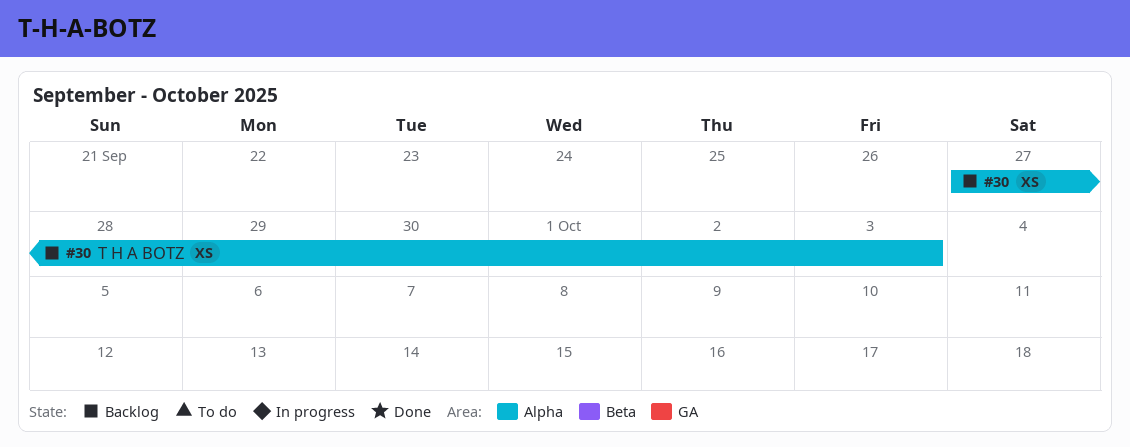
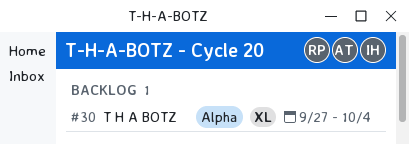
#30, estimate: XS -> XL
#30, due: Oct 3 -> Oct 4

